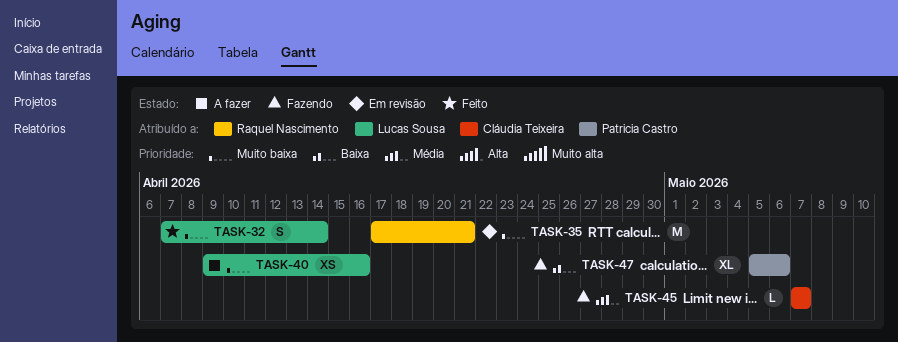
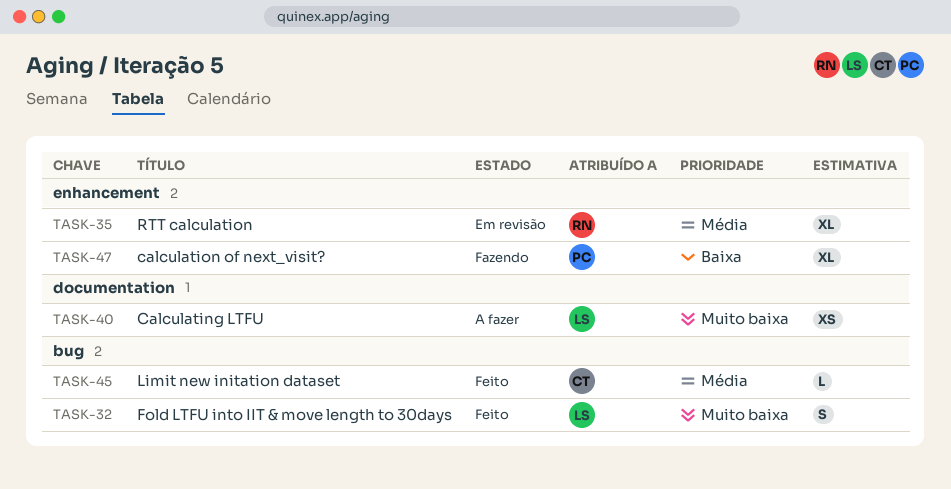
TASK-35, priority: Muito baixa -> Média
TASK-35, estimate: M -> XL
TASK-45, status: Fazendo -> Feito

